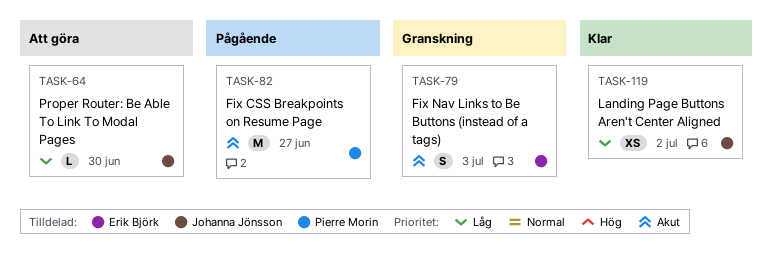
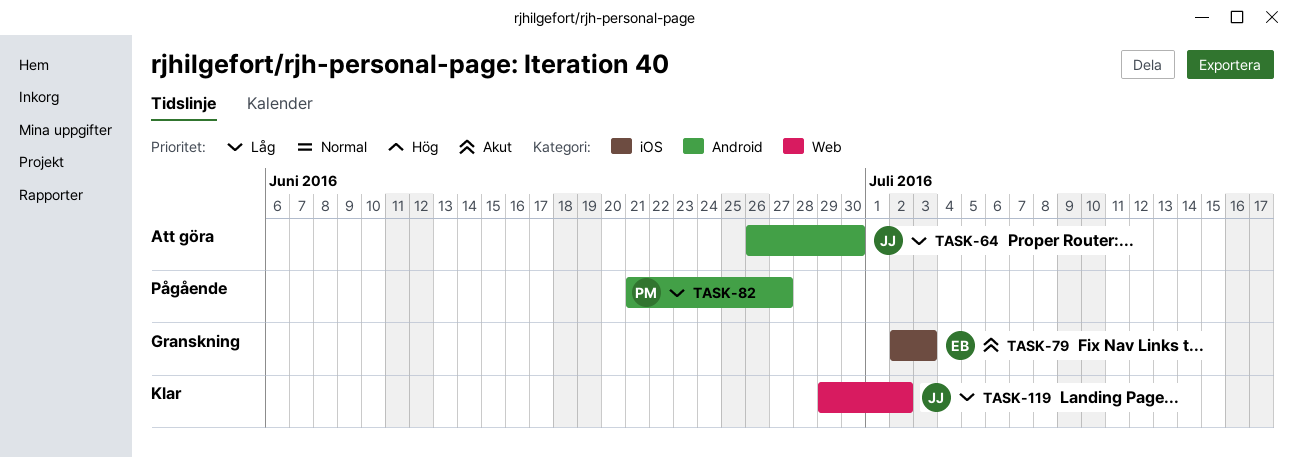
TASK-82, priority: Akut -> Låg

